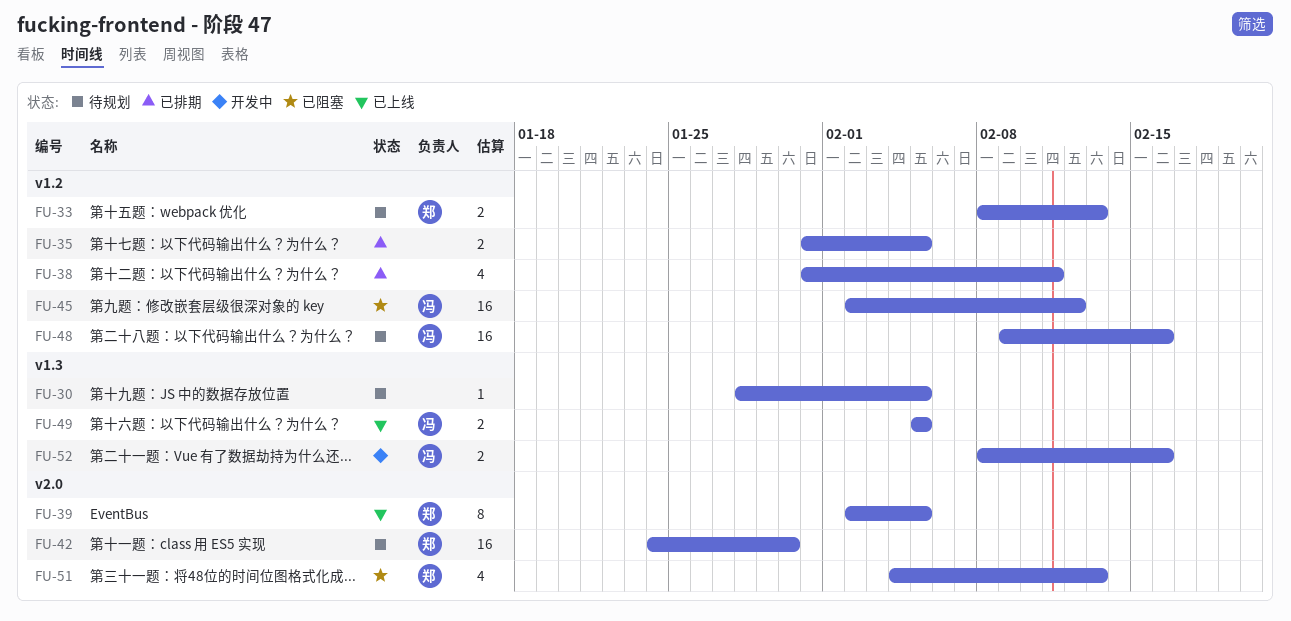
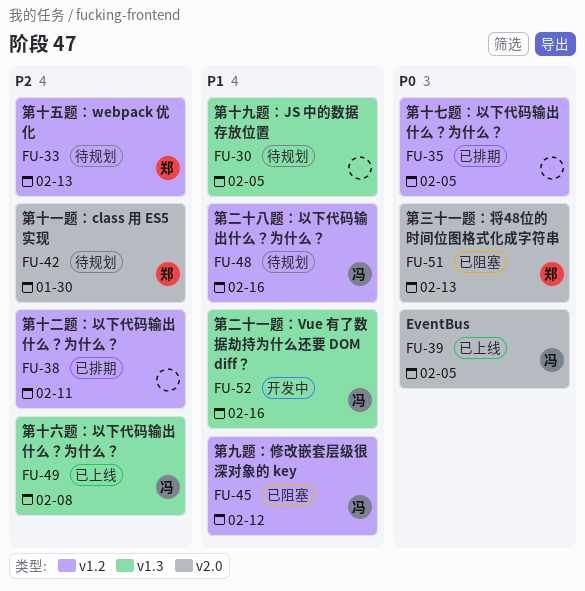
FU-39, owner: 郑 -> 冯
FU-49, due: Feb 5 -> Feb 8

